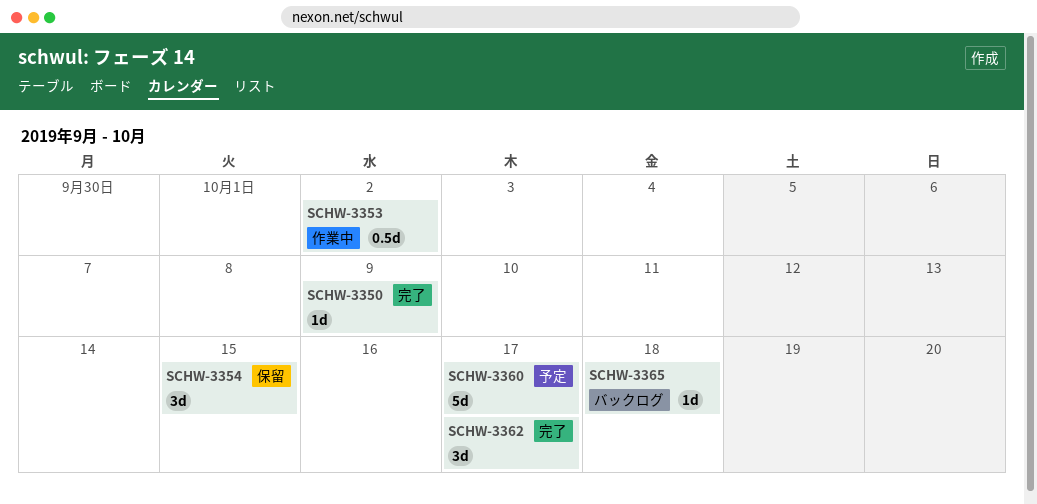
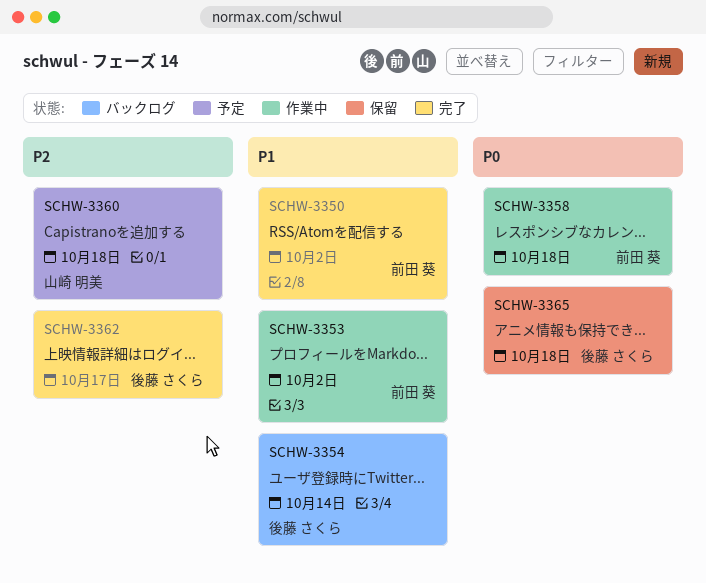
SCHW-3350, due: Oct 9 -> Oct 2
SCHW-3354, status: 保留 -> バックログ
SCHW-3354, due: Oct 15 -> Oct 14
SCHW-3358: none -> present
SCHW-3360, due: Oct 17 -> Oct 18
SCHW-3365, status: バックログ -> 保留

